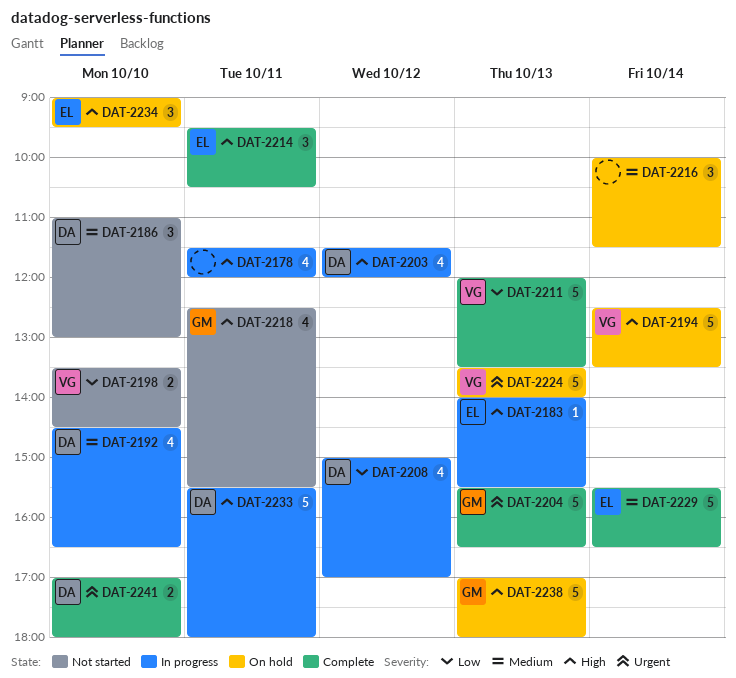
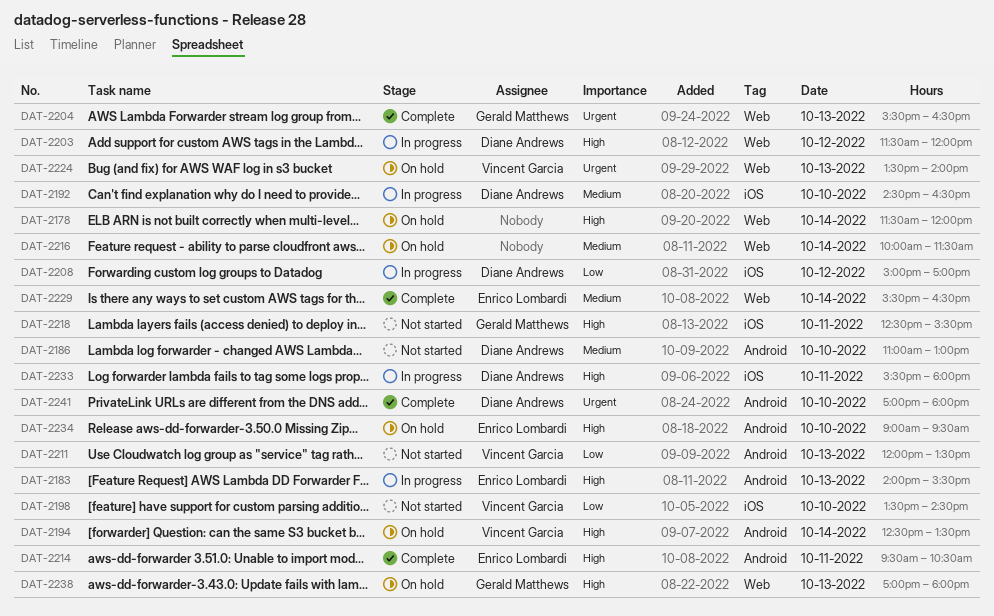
DAT-2178, status: In progress -> On hold
DAT-2178, day: Oct 11 -> Oct 14
DAT-2211, status: Complete -> Not started

